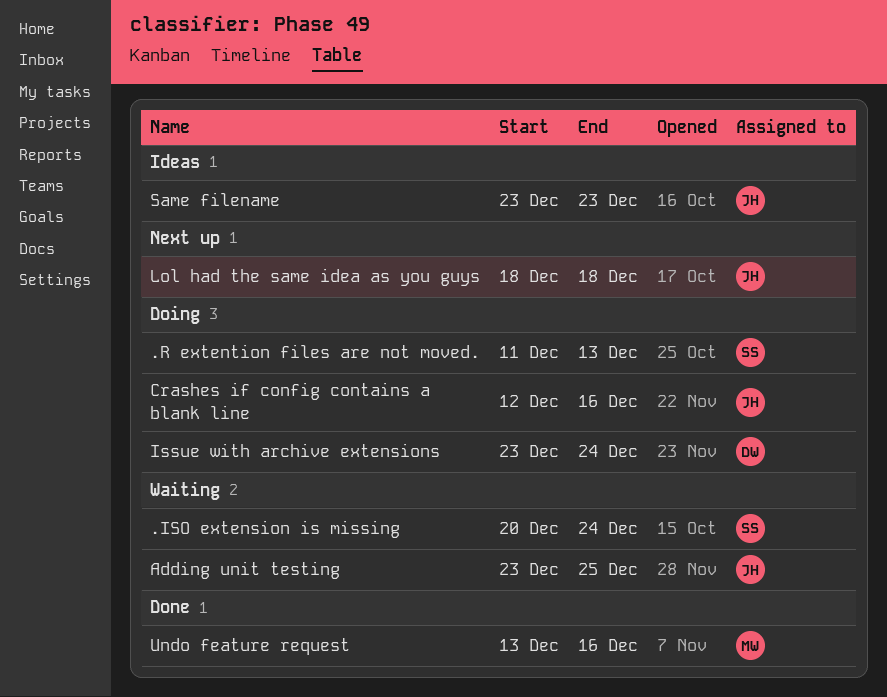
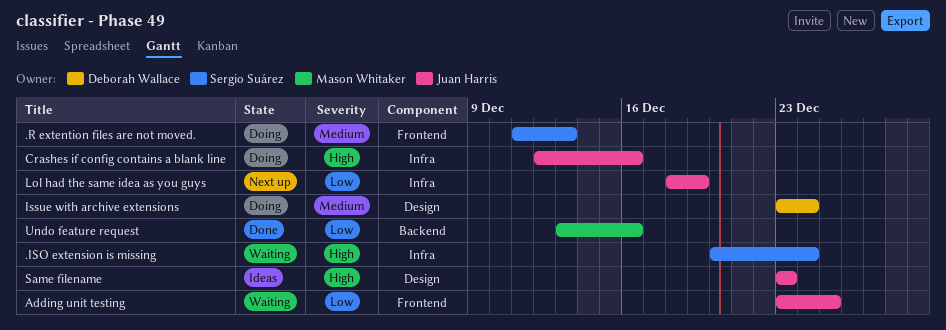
Lol had the same idea as you guys, due: Dec 18 -> Dec 19

